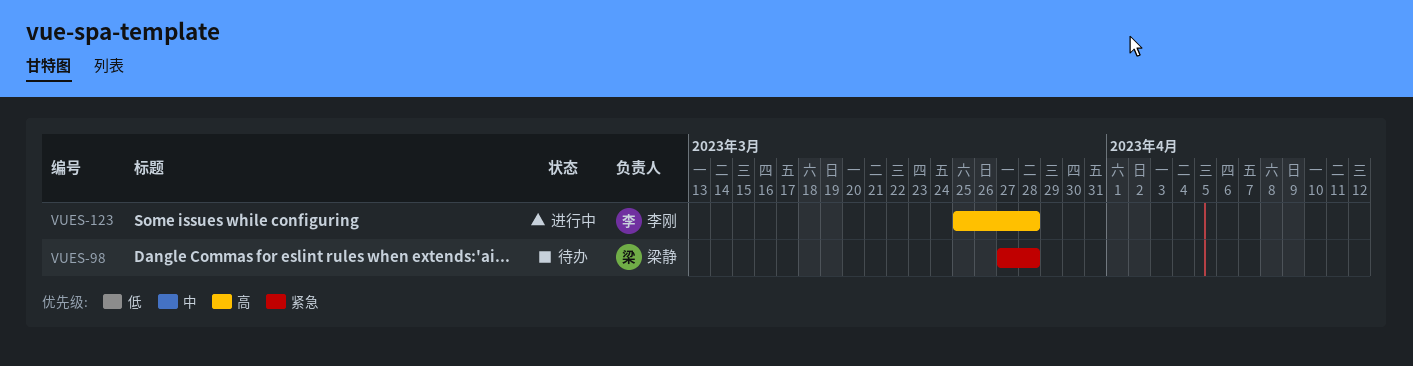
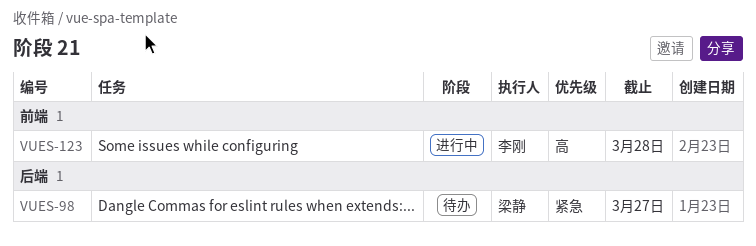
VUES-98, due: Mar 28 -> Mar 27

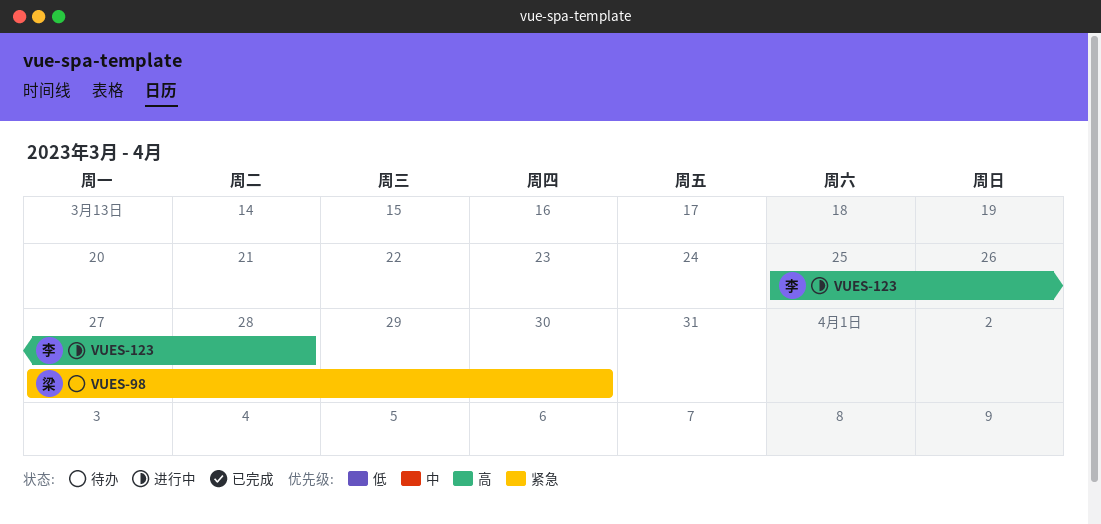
VUES-98, due: Mar 27 -> Mar 30

